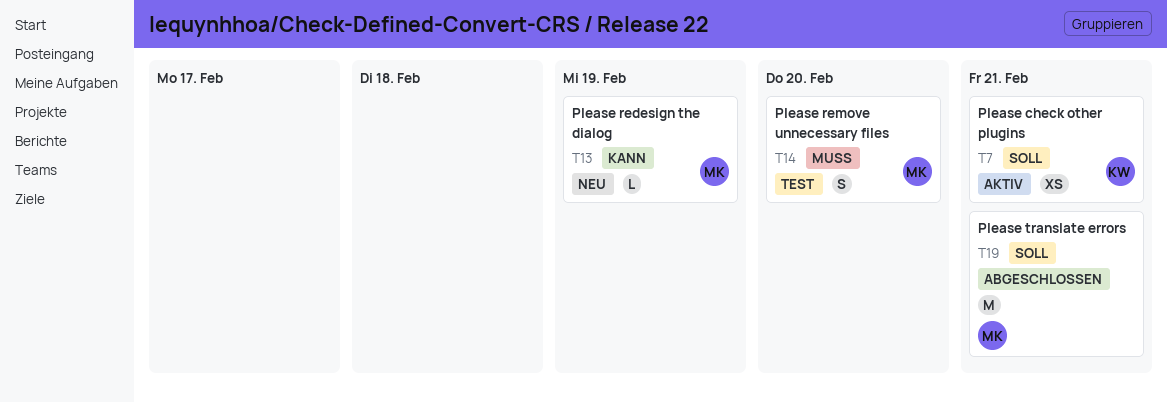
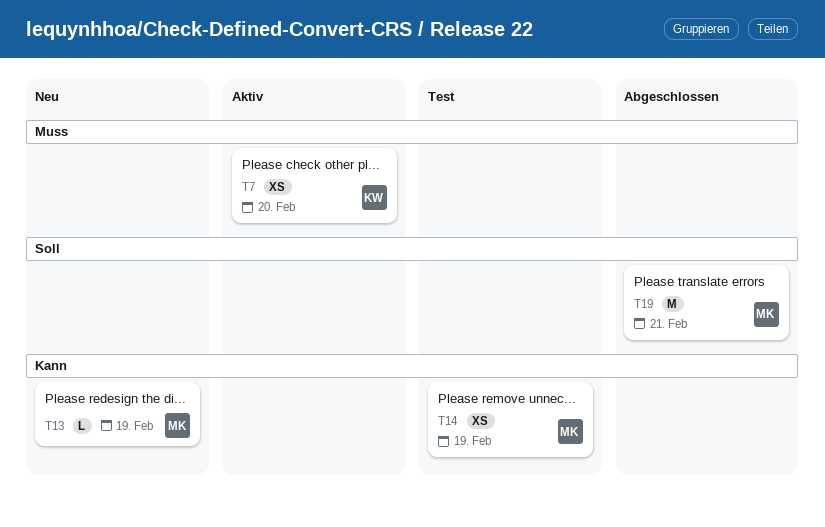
T7, priority: Soll -> Muss
T7, due: Feb 21 -> Feb 20
T14, priority: Muss -> Kann
T14, estimate: S -> XS
T14, due: Feb 20 -> Feb 19

